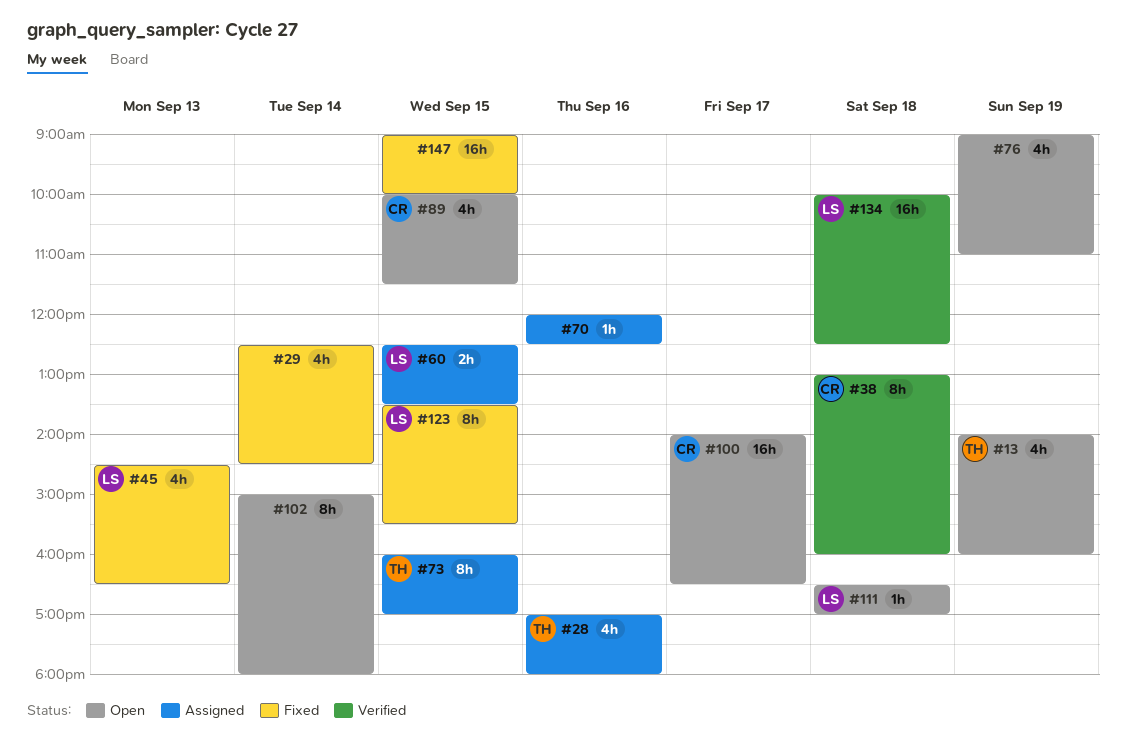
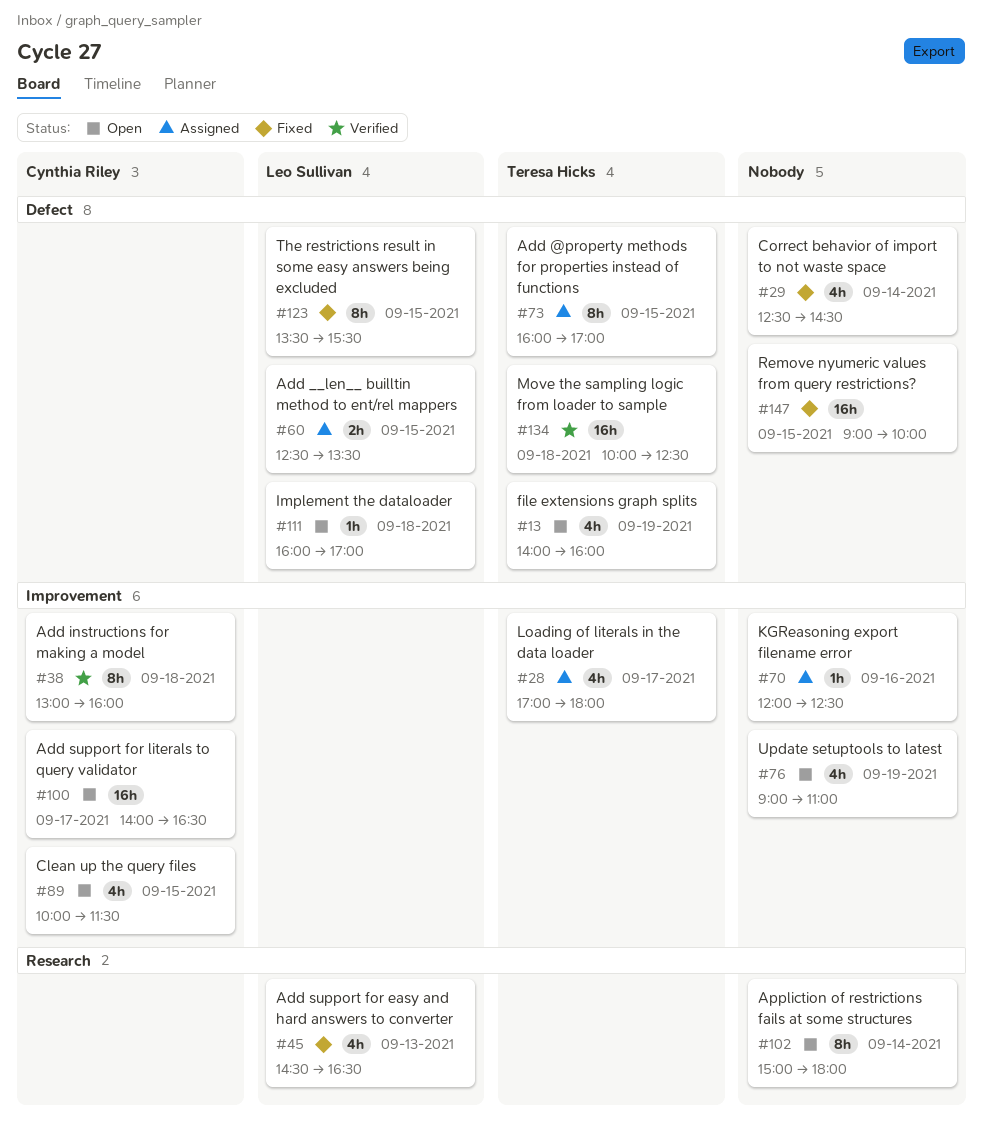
#28, day: Sep 16 -> Sep 17
#111, begins: 16:30 -> 16:00
#134, owner: Leo Sullivan -> Teresa Hicks

